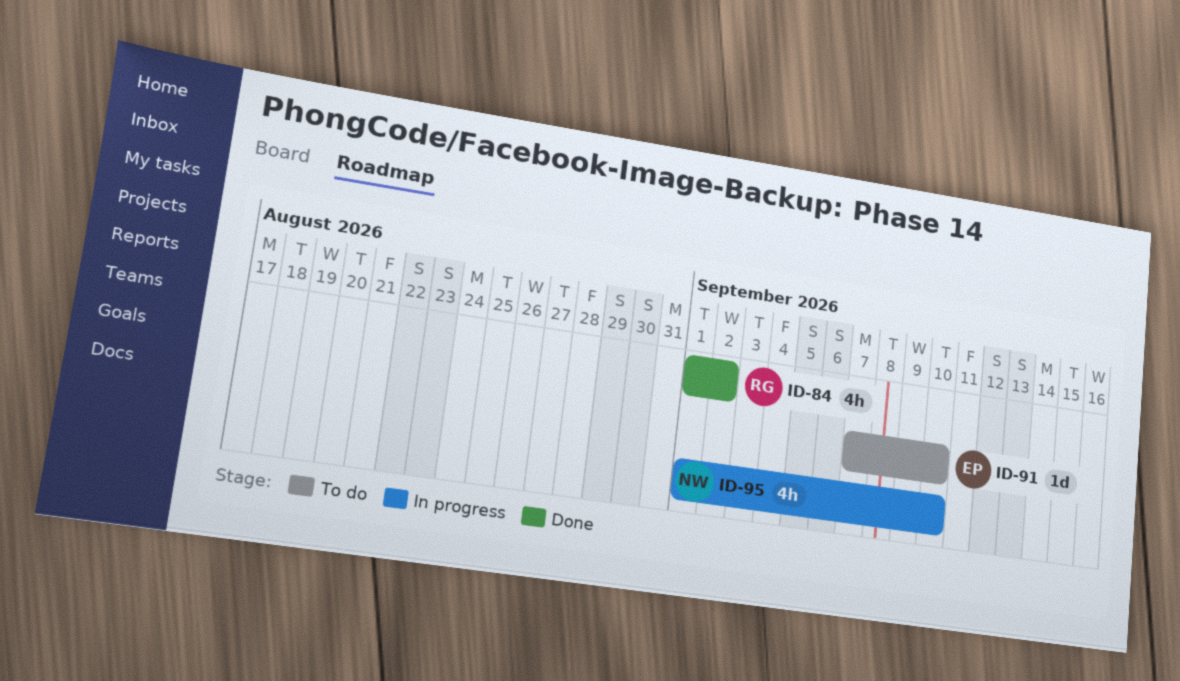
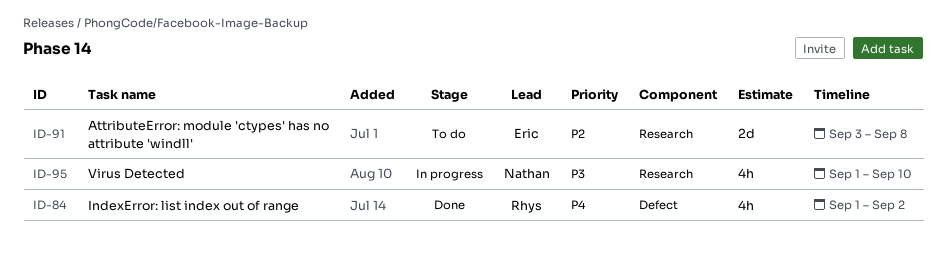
ID-91, estimate: 1d -> 2d
ID-91, start: Sep 7 -> Sep 3
ID-91, due: Sep 10 -> Sep 8

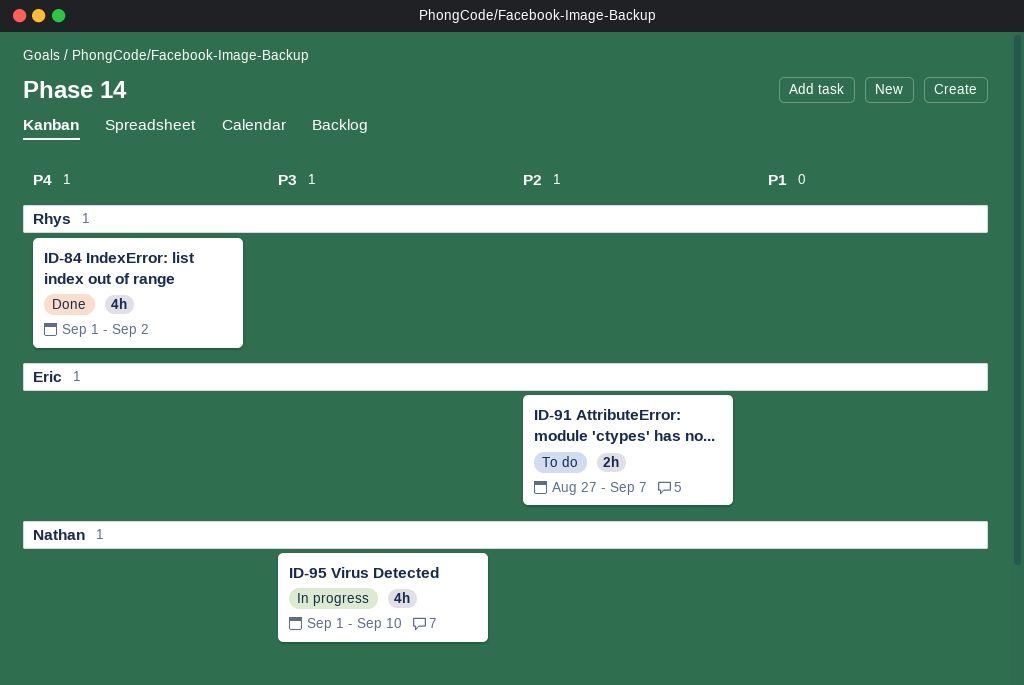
ID-91, estimate: 2d -> 2h
ID-91, start: Sep 3 -> Aug 27
ID-91, due: Sep 8 -> Sep 7

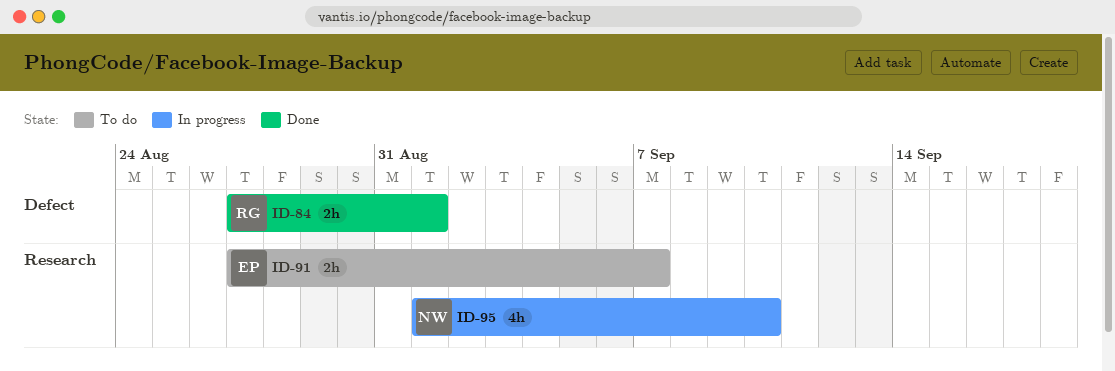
ID-84, estimate: 4h -> 2h
ID-84, start: Sep 1 -> Aug 27
ID-84, due: Sep 2 -> Sep 1

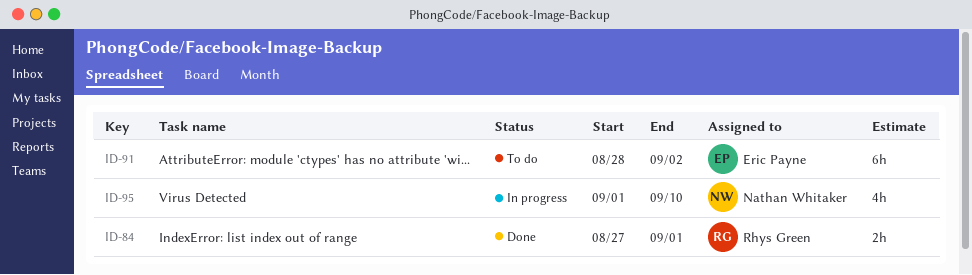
ID-91, estimate: 2h -> 6h
ID-91, start: Aug 27 -> Aug 28
ID-91, due: Sep 7 -> Sep 2

